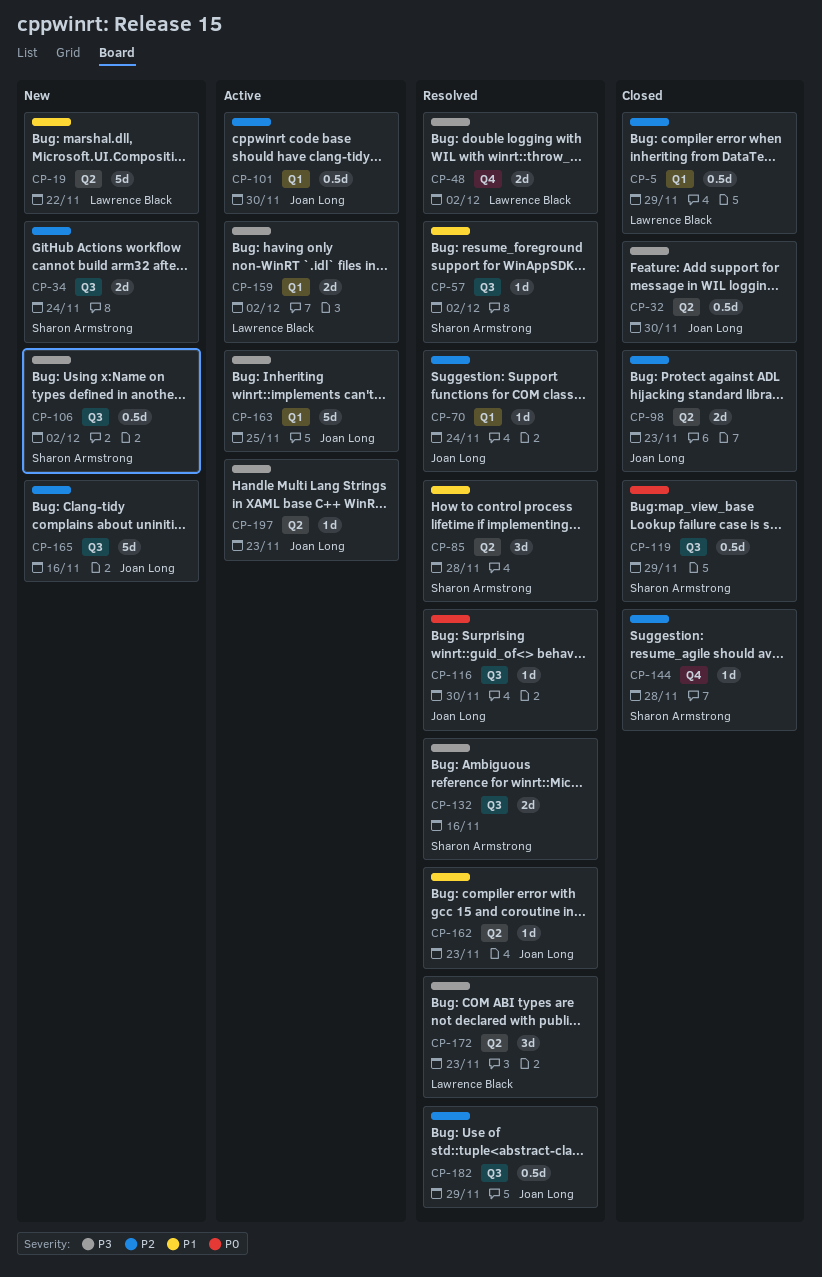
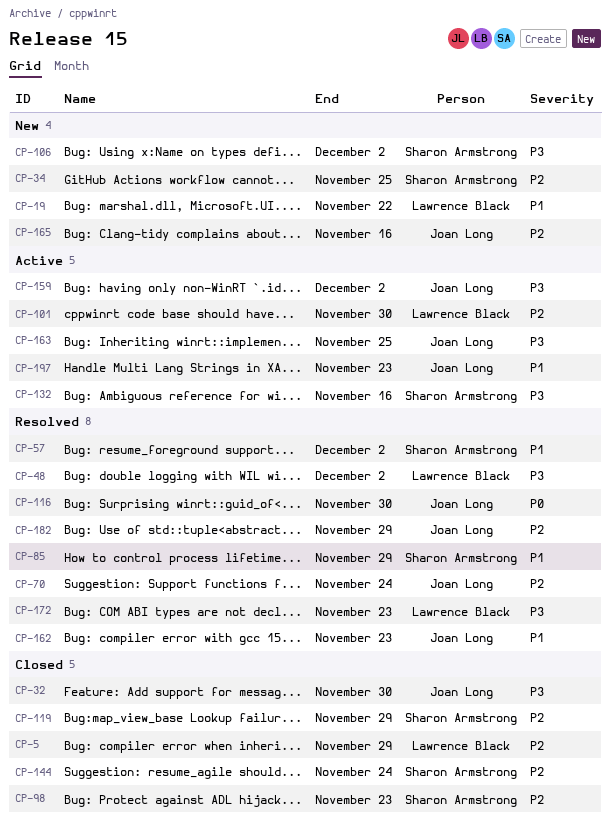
CP-34, due: Nov 24 -> Nov 25
CP-85, due: Nov 28 -> Nov 29
CP-98, owner: Joan Long -> Sharon Armstrong
CP-101, owner: Joan Long -> Lawrence Black
CP-119, priority: P0 -> P2
CP-132, status: Resolved -> Active
CP-144, due: Nov 28 -> Nov 24
CP-159, owner: Lawrence Black -> Joan Long
CP-197, priority: P3 -> P1

